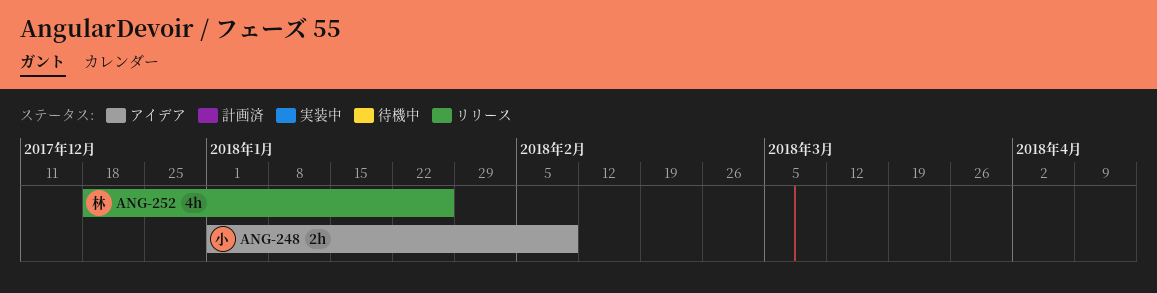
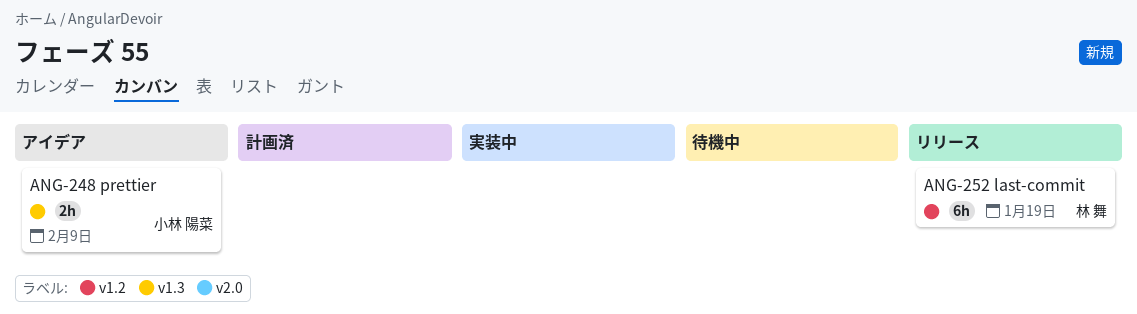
ANG-252, estimate: 4h -> 6h
ANG-252, due: Jan 26 -> Jan 19

